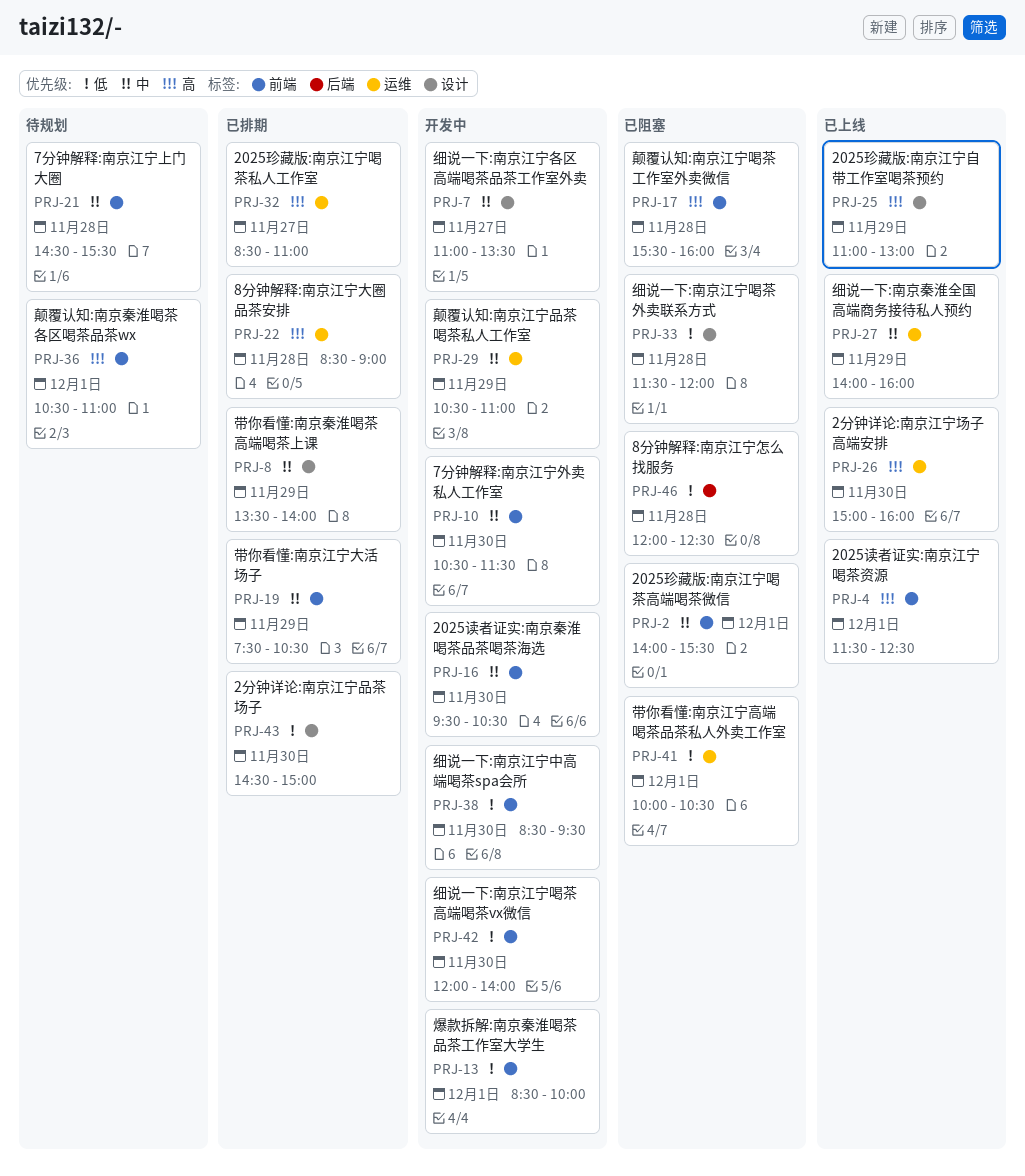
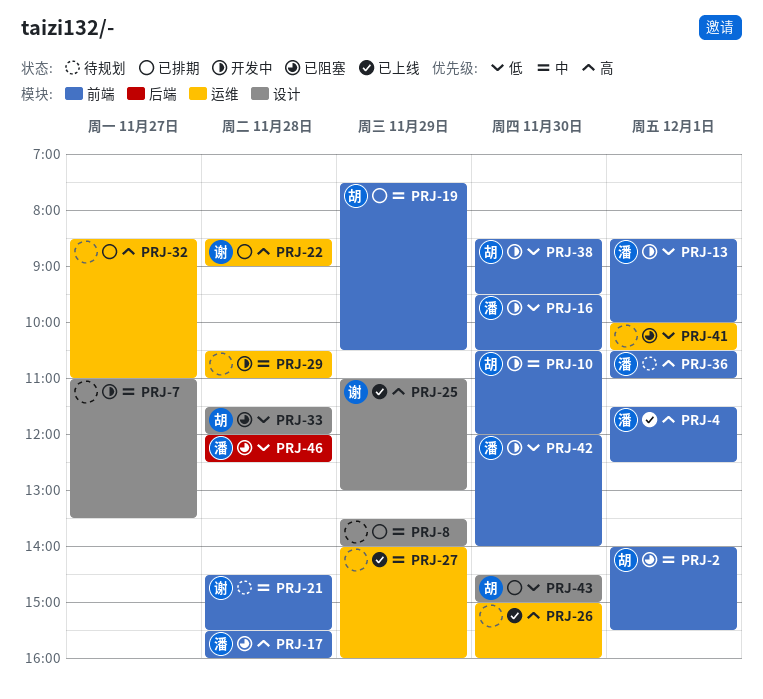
PRJ-10, ends: 11:30 -> 12:00
PRJ-16, priority: 中 -> 低
PRJ-29, day: Nov 29 -> Nov 28

